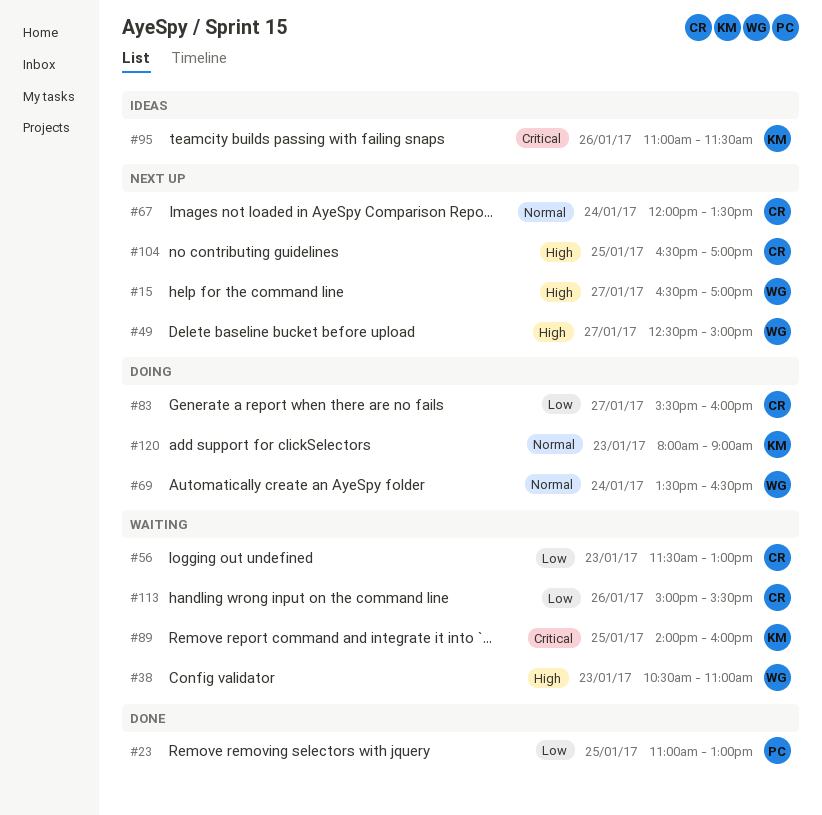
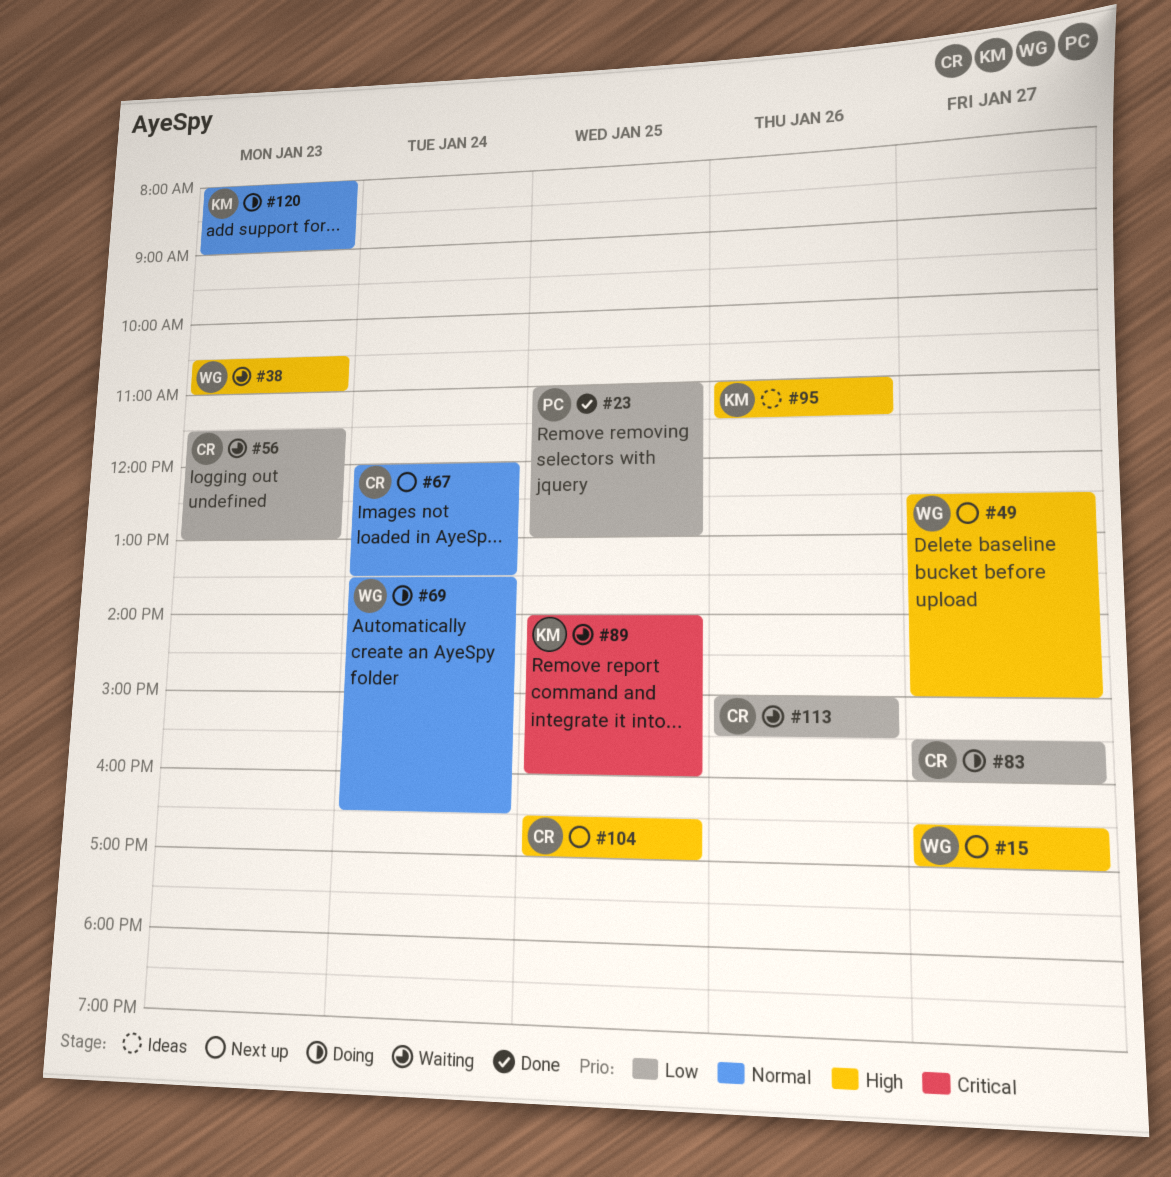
#95, priority: Critical -> High

